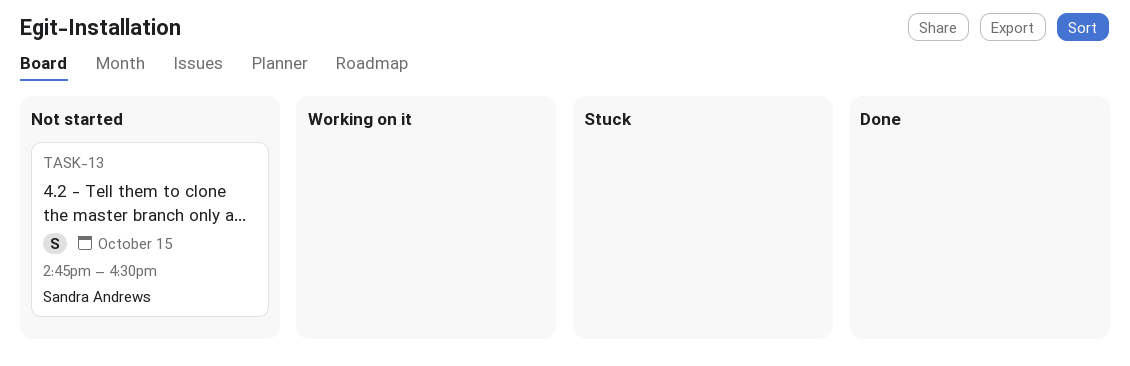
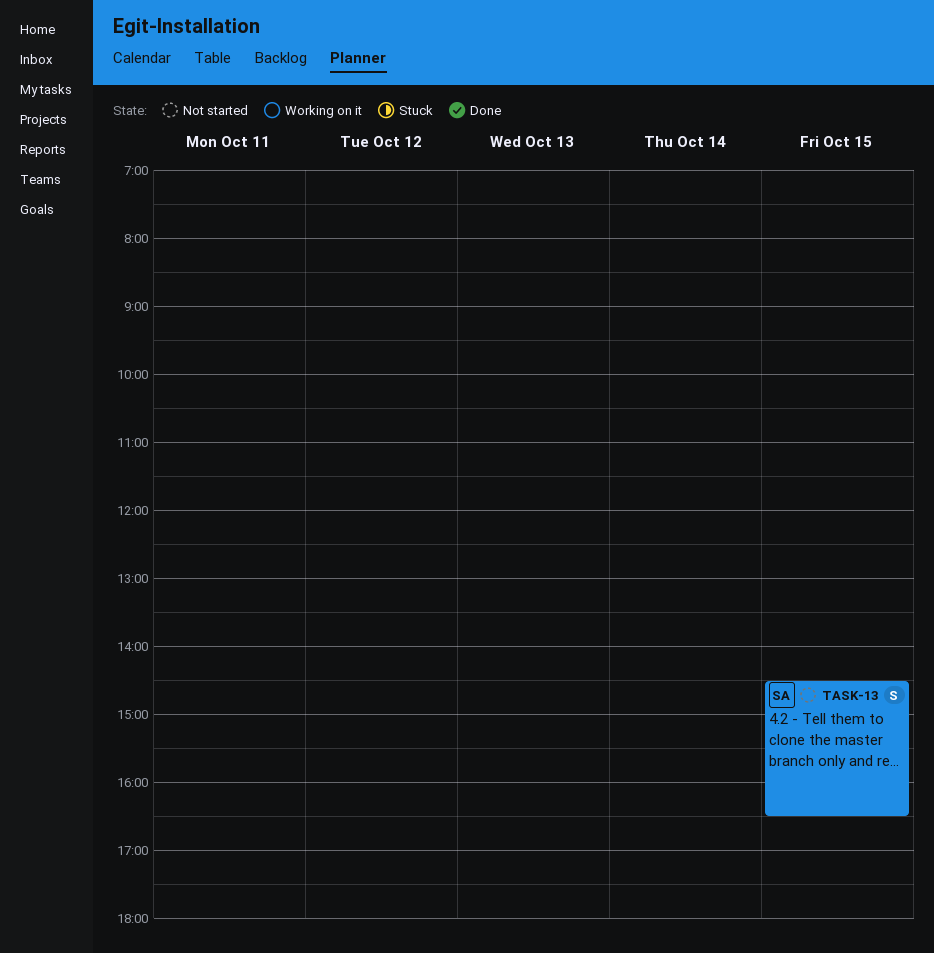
TASK-13, begins: 14:45 -> 14:30

